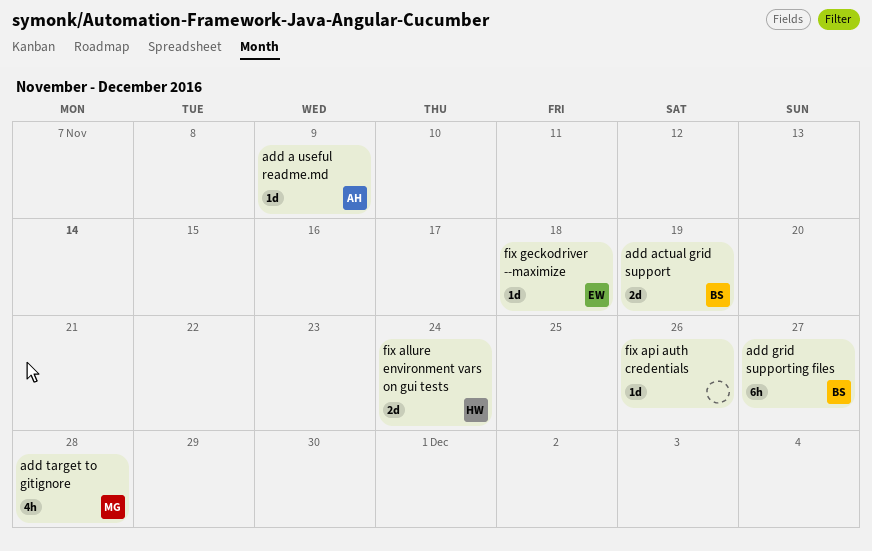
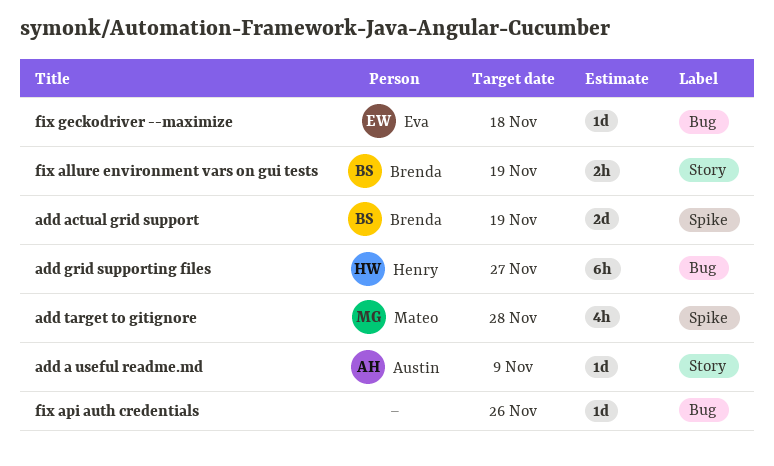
add grid supporting files, owner: Brenda -> Henry
fix allure environment vars on gui tests, owner: Henry -> Brenda
fix allure environment vars on gui tests, estimate: 2d -> 2h
fix allure environment vars on gui tests, due: Nov 24 -> Nov 19

